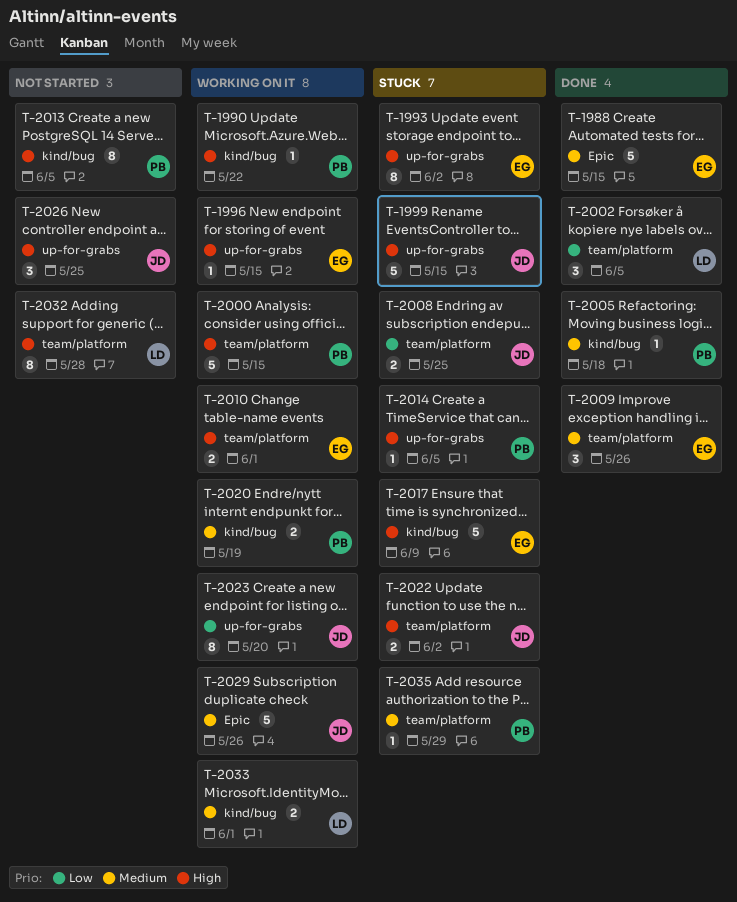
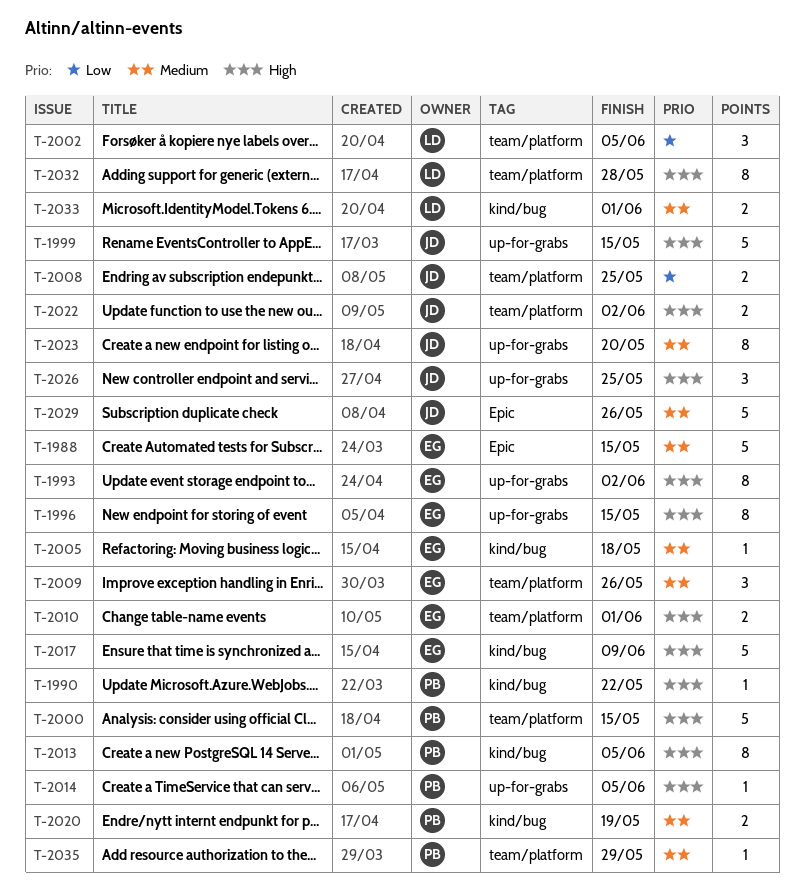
T-1996, estimate: 1 -> 8
T-2005, owner: PB -> EG
T-2023, priority: Low -> Medium

